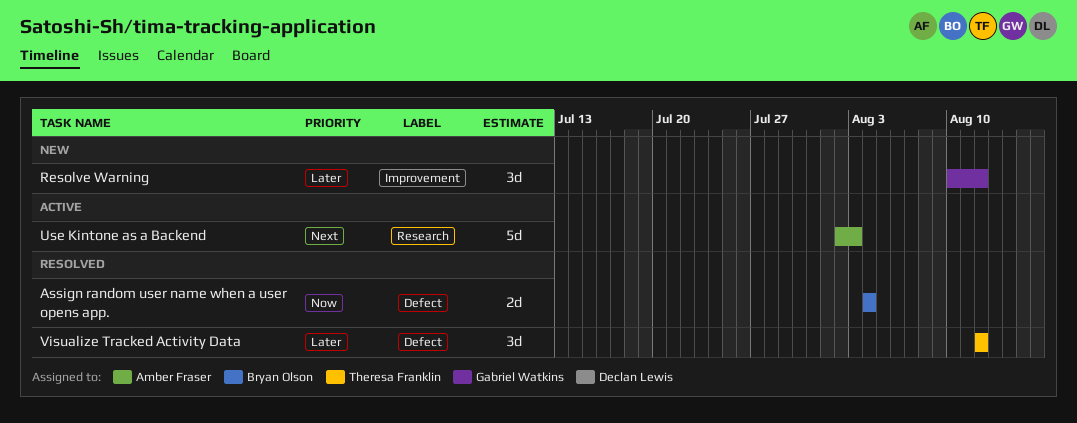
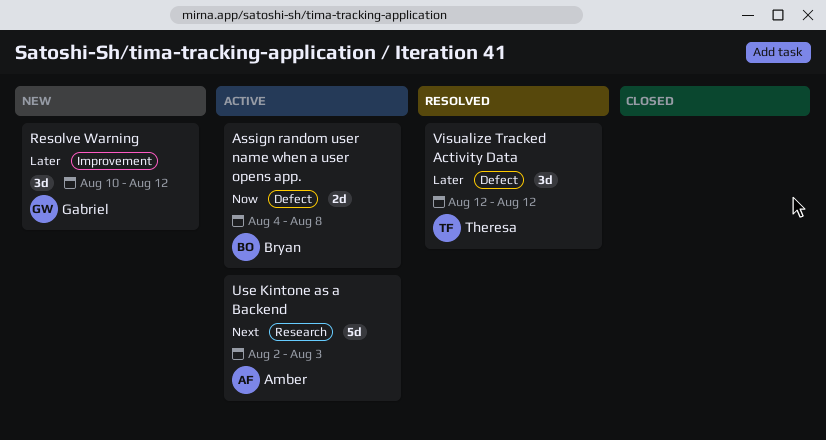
Assign random user name when a user opens app., status: Resolved -> Active
Assign random user name when a user opens app., due: Aug 4 -> Aug 8

